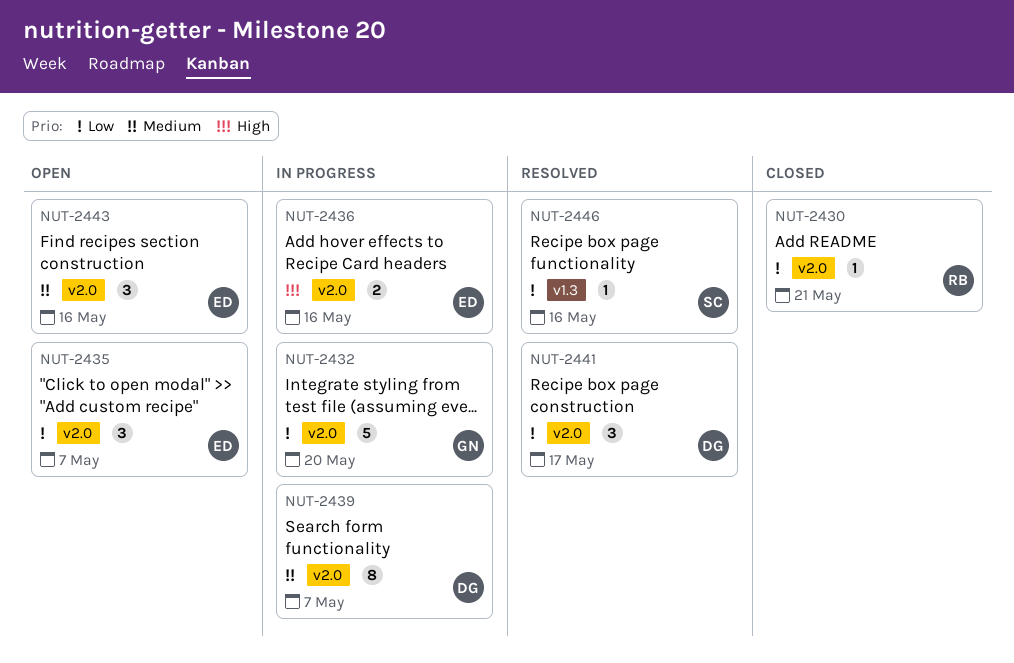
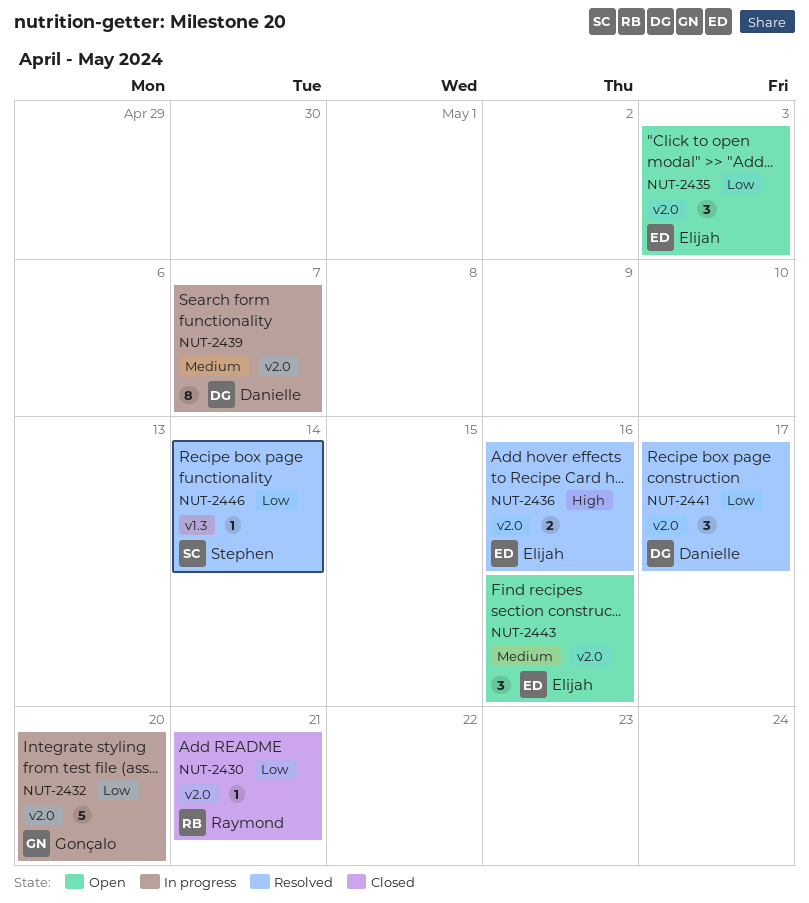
NUT-2435, due: May 7 -> May 3
NUT-2436, status: In progress -> Resolved
NUT-2446, due: May 16 -> May 14

